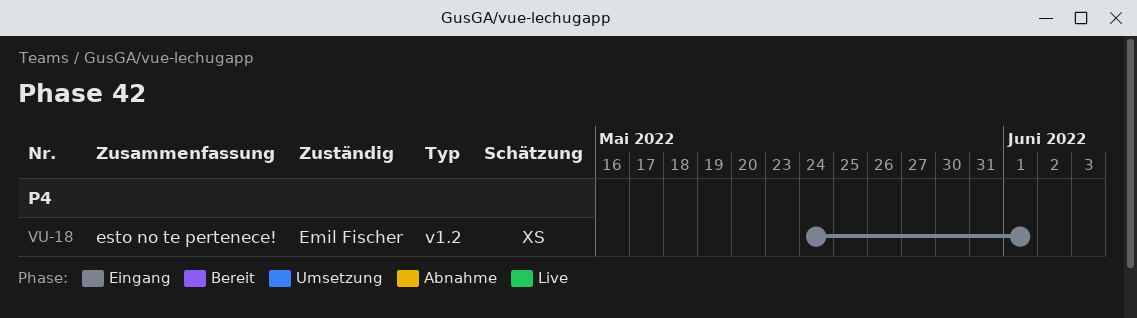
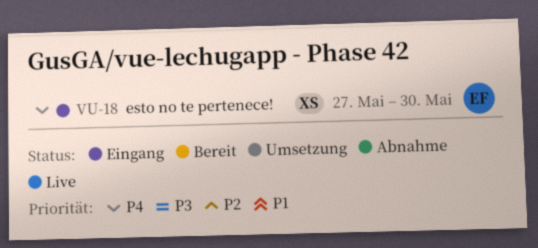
VU-18, start: May 24 -> May 27
VU-18, due: Jun 1 -> May 30

